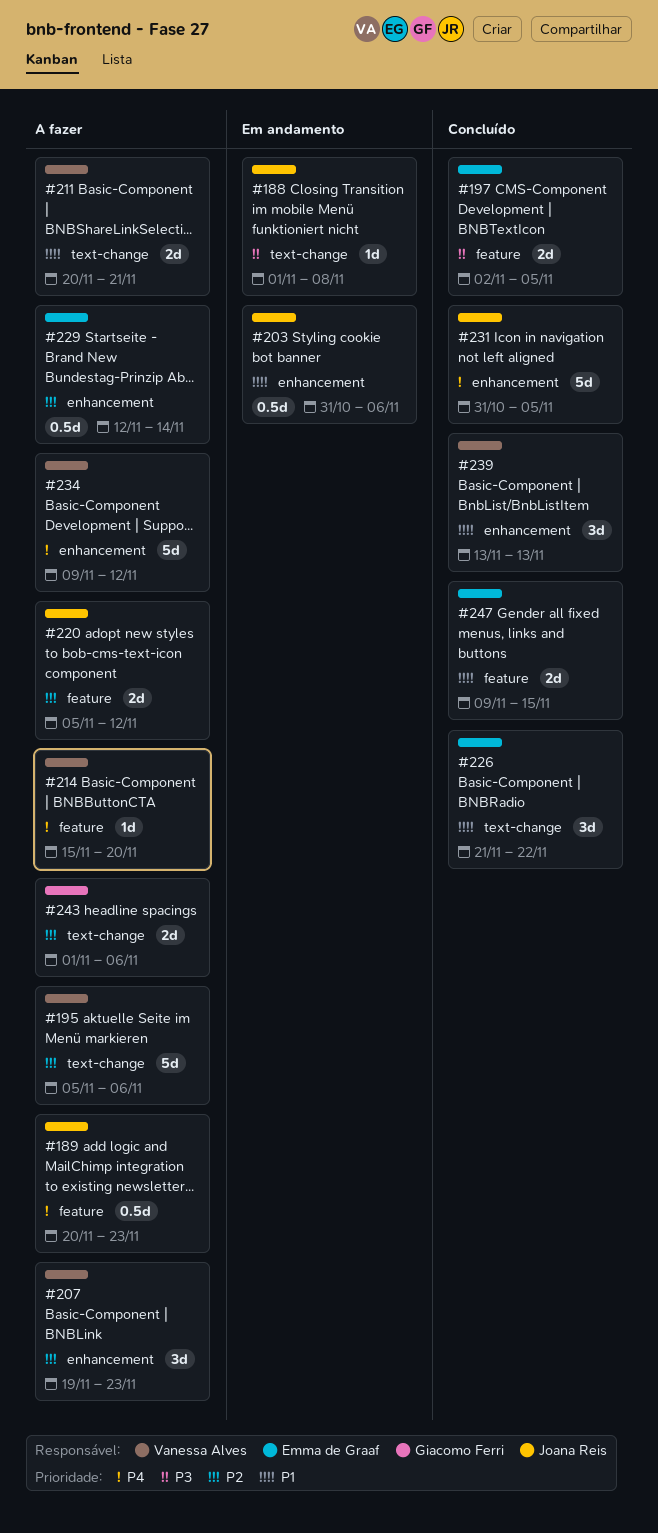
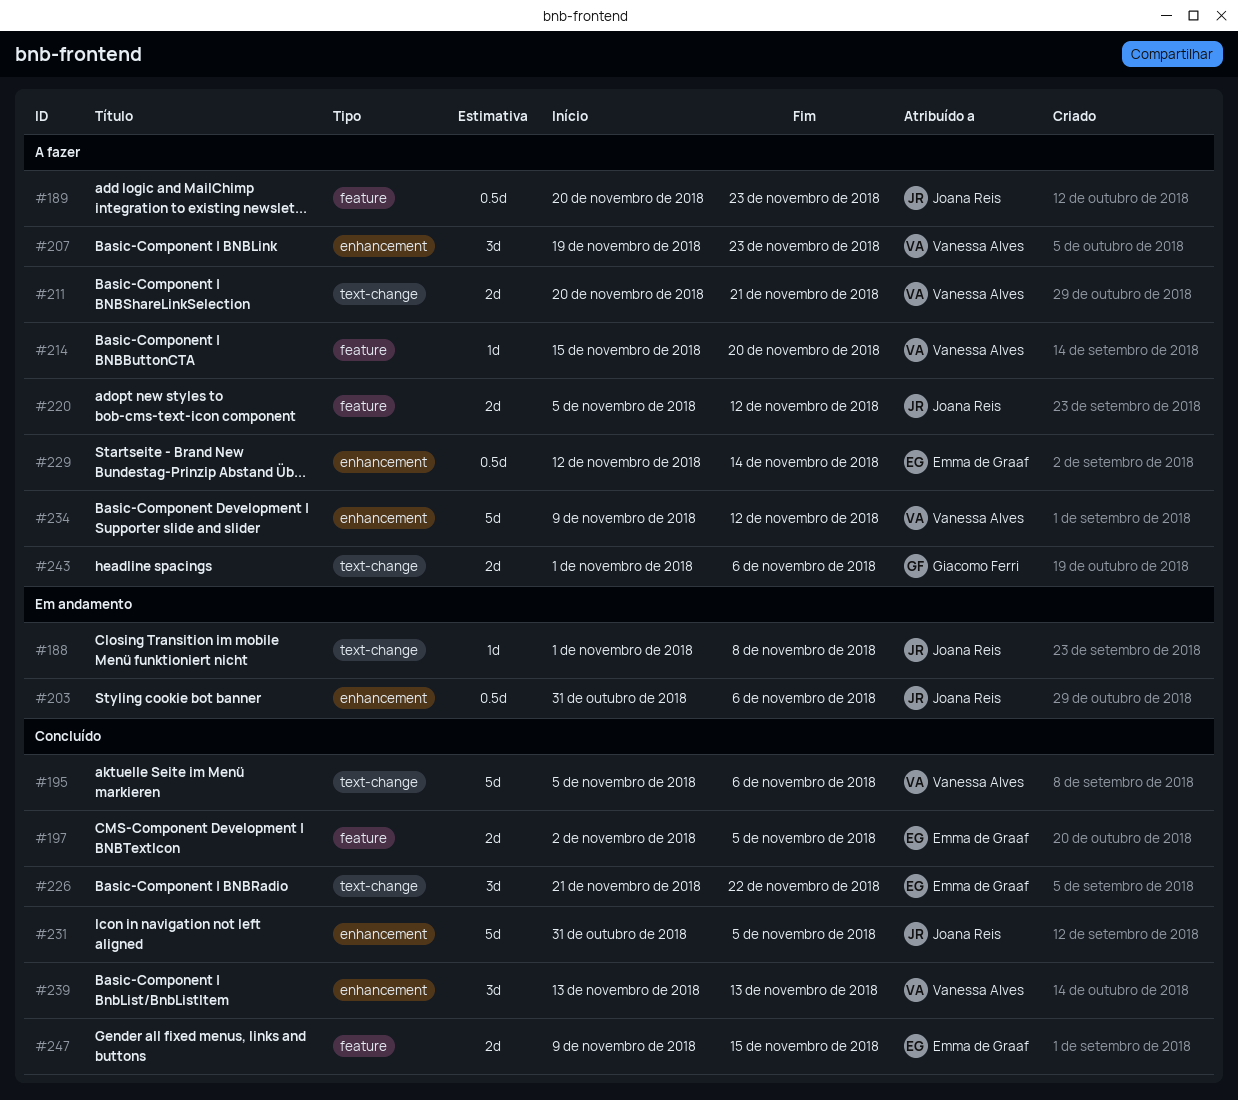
#195, status: A fazer -> Concluído

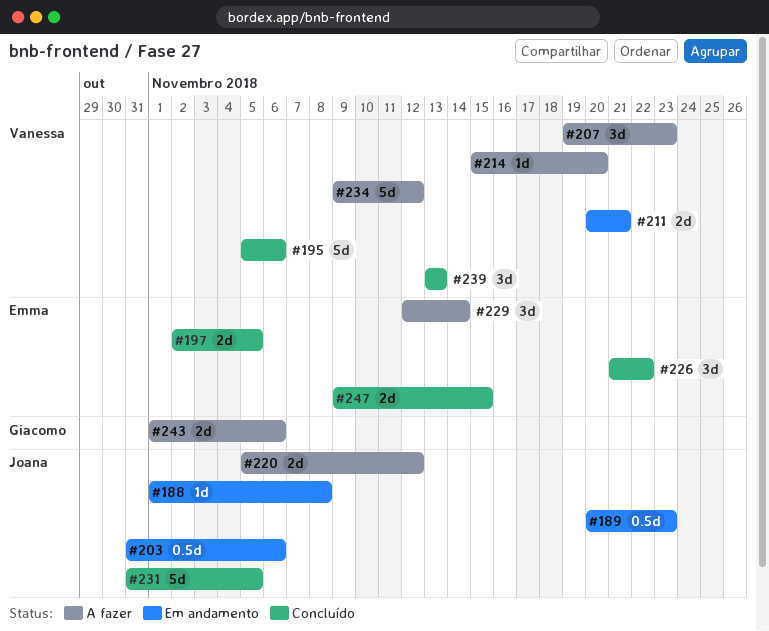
#189, status: A fazer -> Em andamento
#211, status: A fazer -> Em andamento
#229, estimate: 0.5d -> 3d

